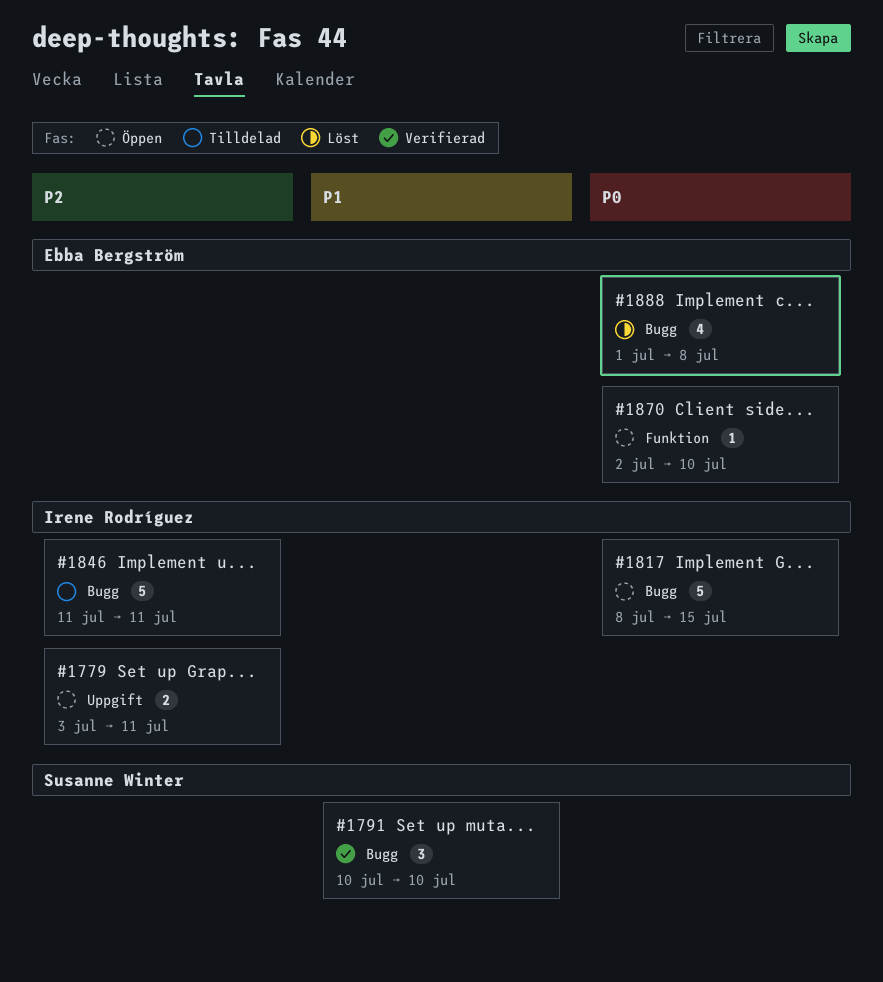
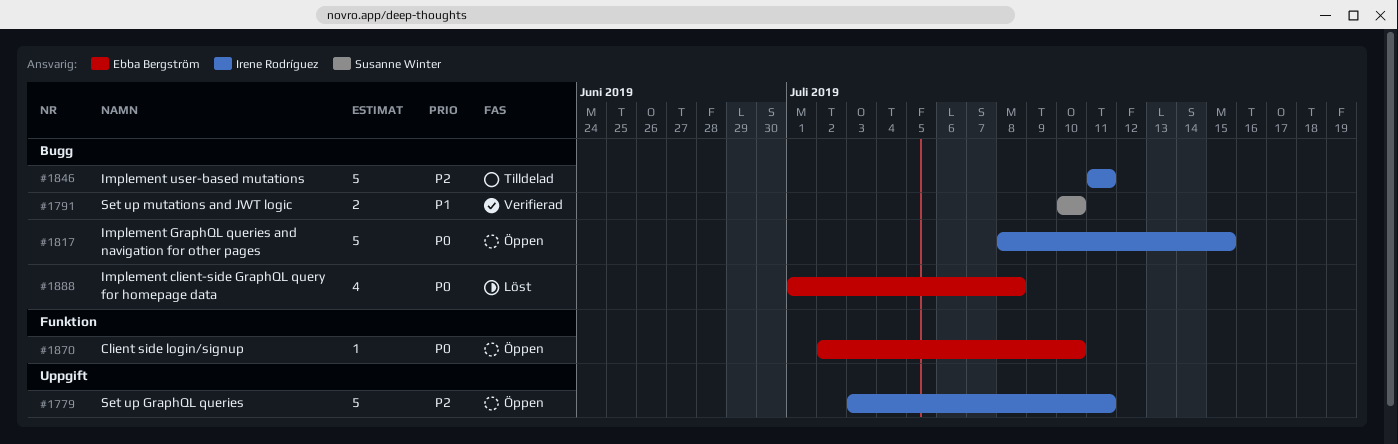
#1779, estimate: 2 -> 5
#1791, estimate: 3 -> 2

